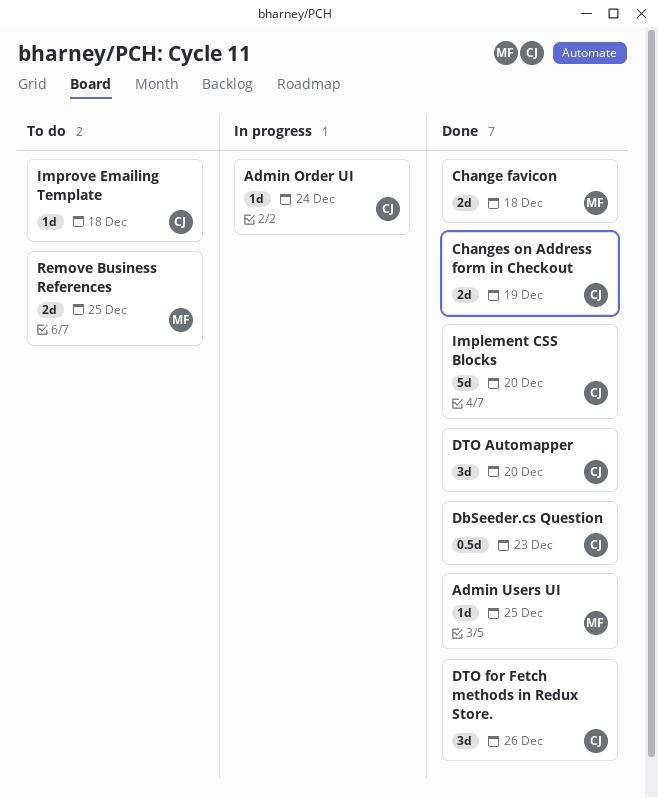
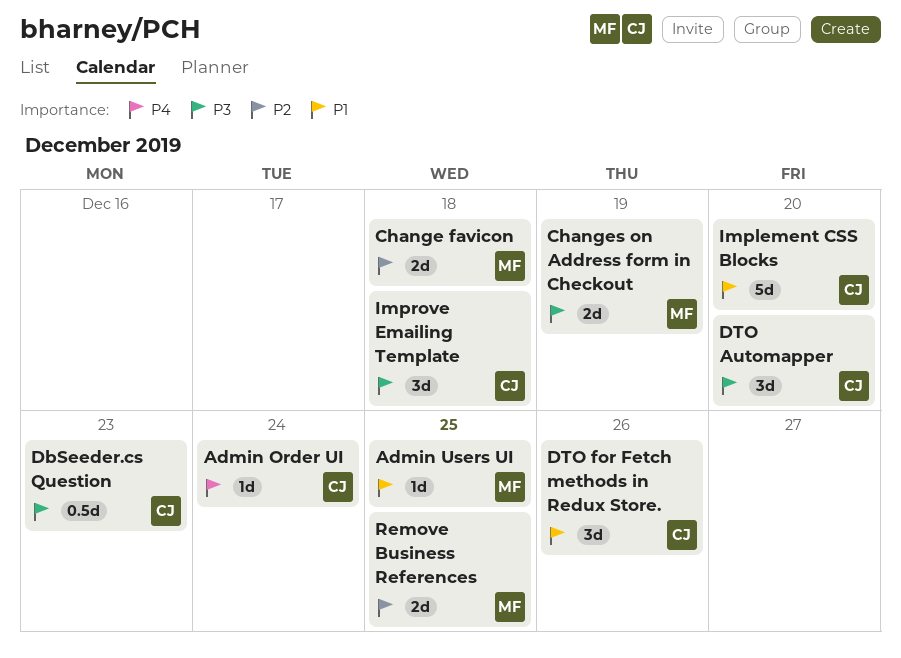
Changes on Address form in Checkout, owner: CJ -> MF
Improve Emailing Template, estimate: 1d -> 3d

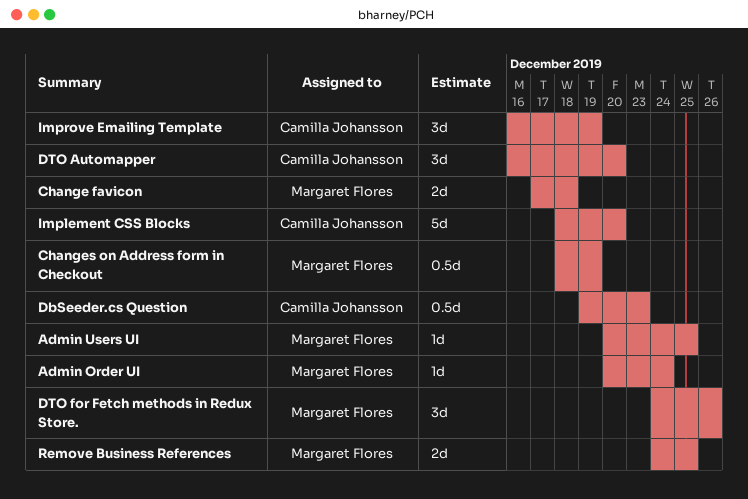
Admin Order UI, owner: Camilla Johansson -> Margaret Flores
Changes on Address form in Checkout, estimate: 2d -> 0.5d
DTO for Fetch methods in Redux Store., owner: Camilla Johansson -> Margaret Flores
Improve Emailing Template, due: Dec 18 -> Dec 19

